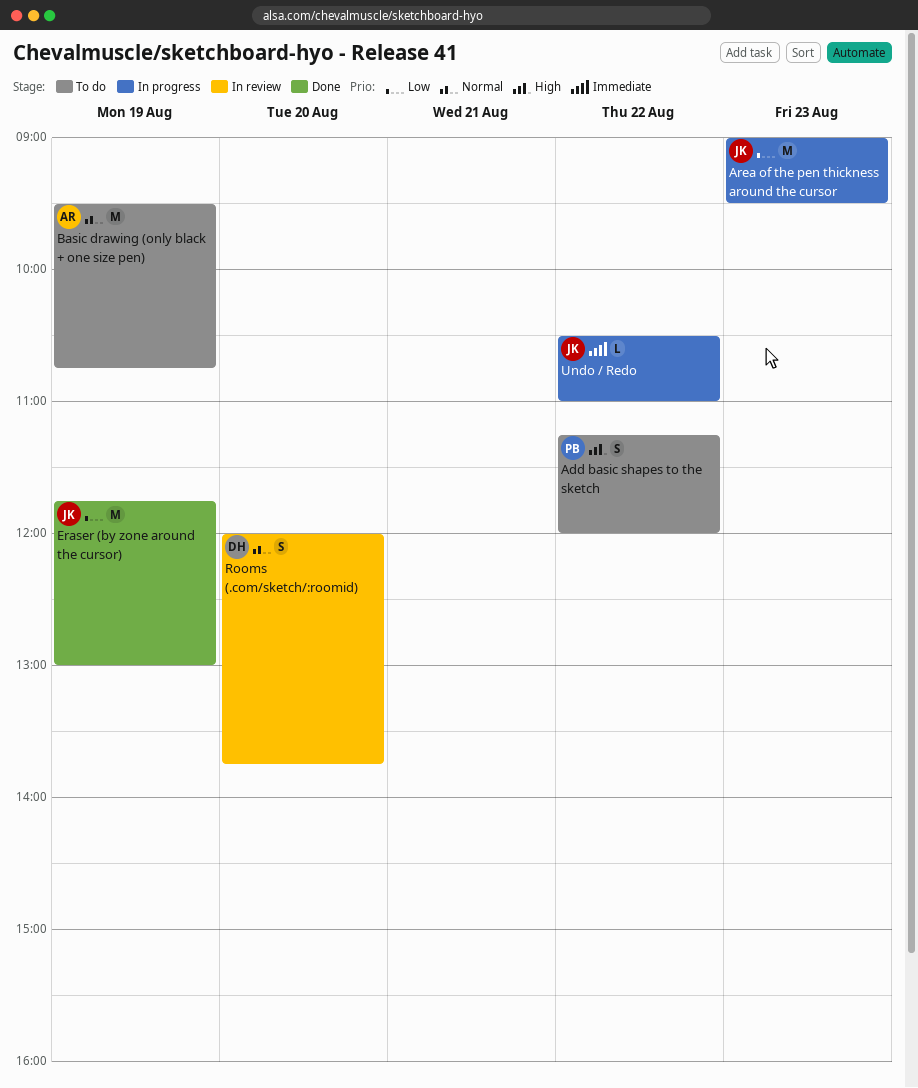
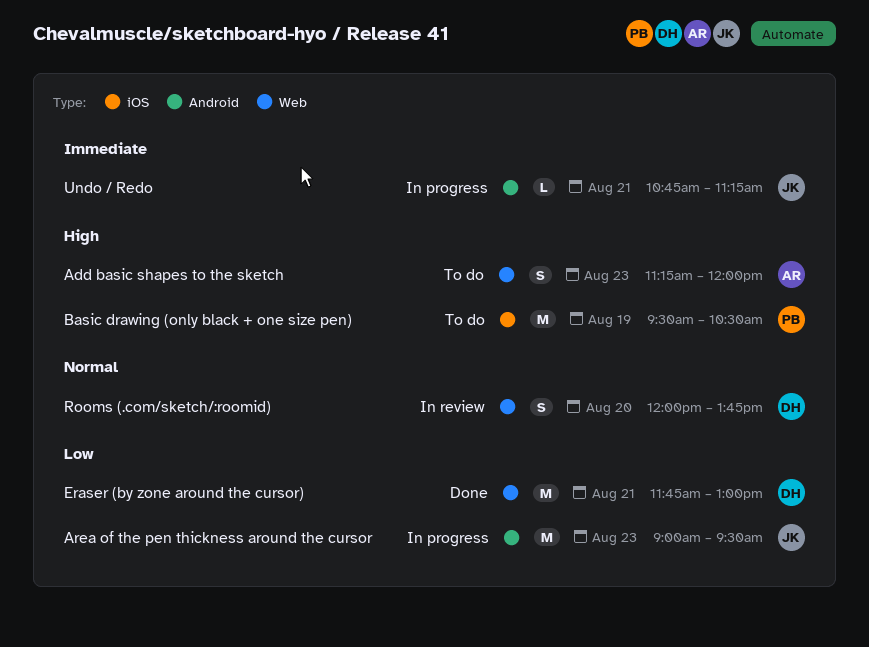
Add basic shapes to the sketch, owner: PB -> AR
Add basic shapes to the sketch, day: Aug 22 -> Aug 23
Basic drawing (only black + one size pen), owner: AR -> PB
Basic drawing (only black + one size pen), priority: Normal -> High
Basic drawing (only black + one size pen), ends: 10:45 -> 10:30
Eraser (by zone around the cursor), owner: JK -> DH
Eraser (by zone around the cursor), day: Aug 19 -> Aug 21
Undo / Redo, day: Aug 22 -> Aug 21
Undo / Redo, begins: 10:30 -> 10:45
Undo / Redo, ends: 11:00 -> 11:15

